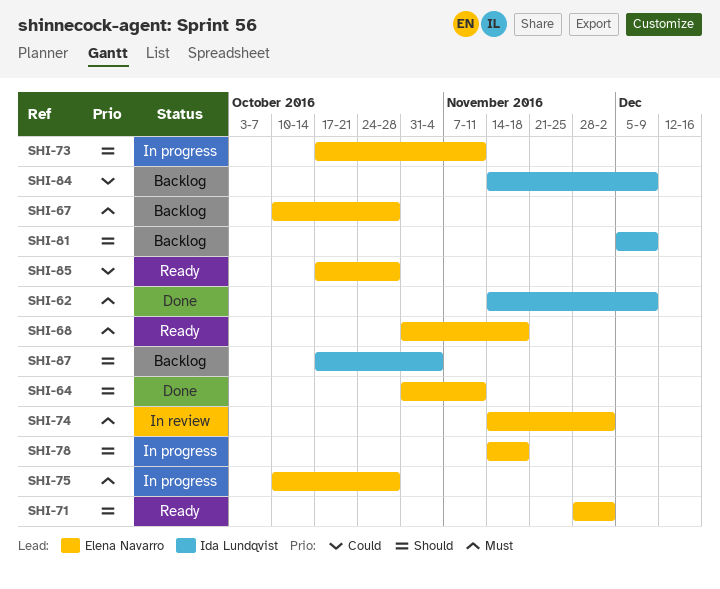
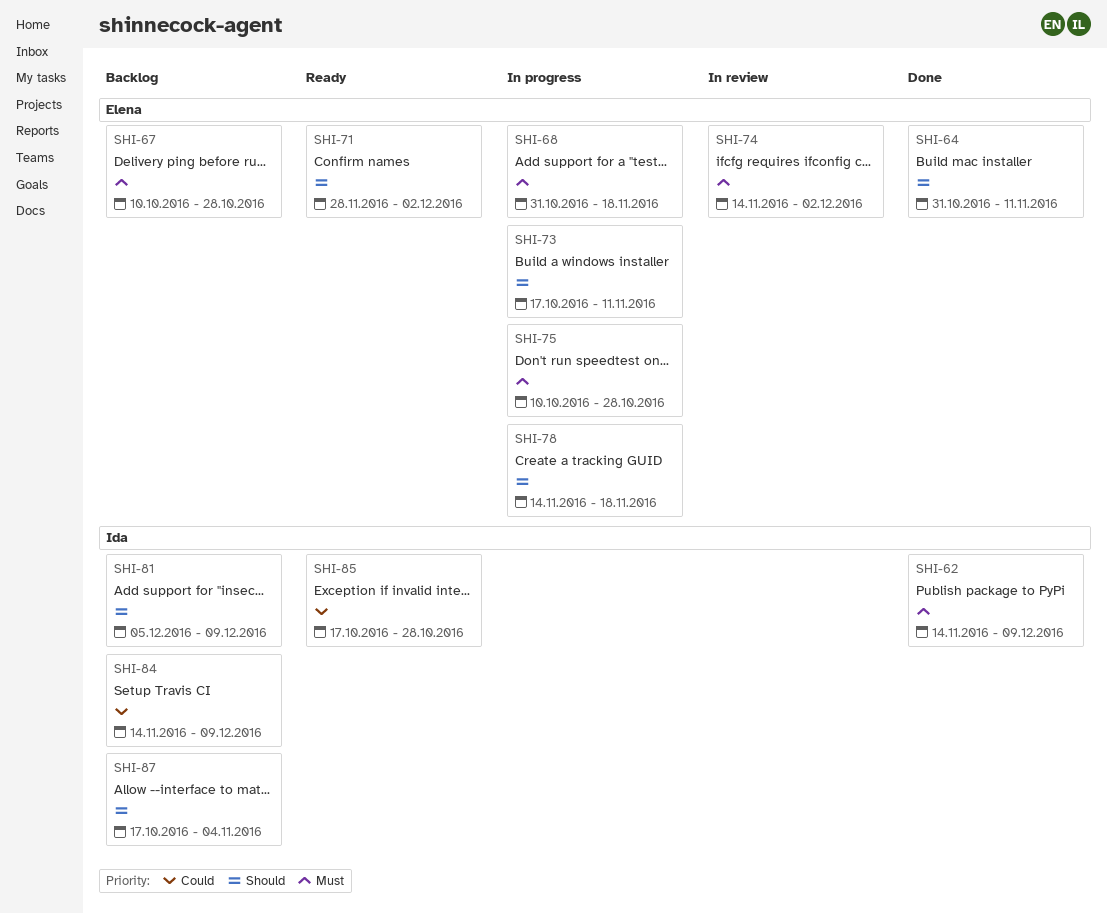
SHI-68, status: Ready -> In progress
SHI-85, owner: Elena Navarro -> Ida Lundqvist

